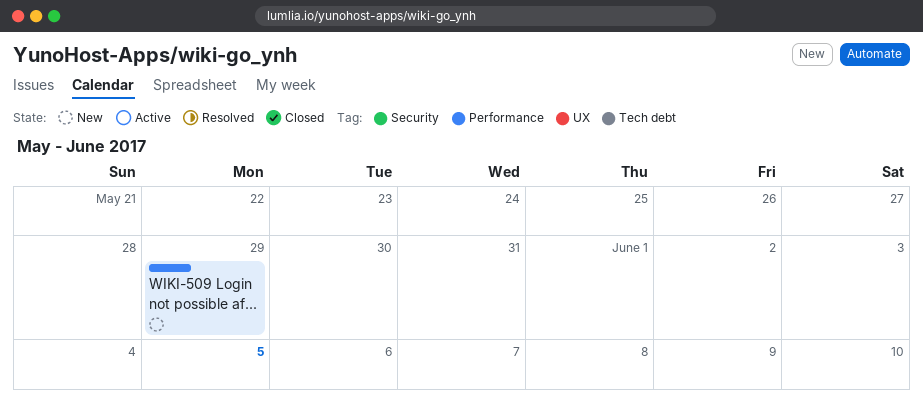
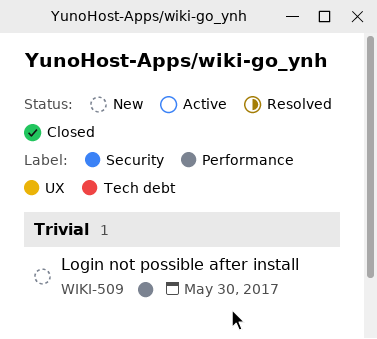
WIKI-509, due: May 29 -> May 30

